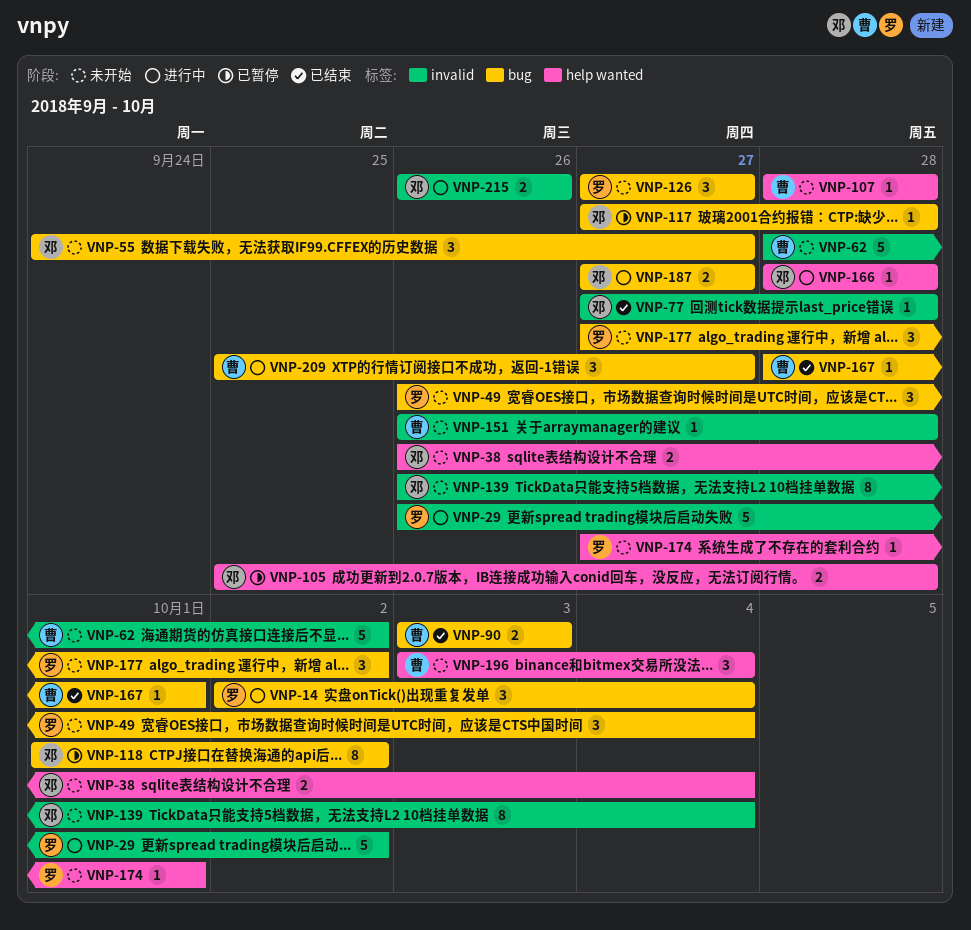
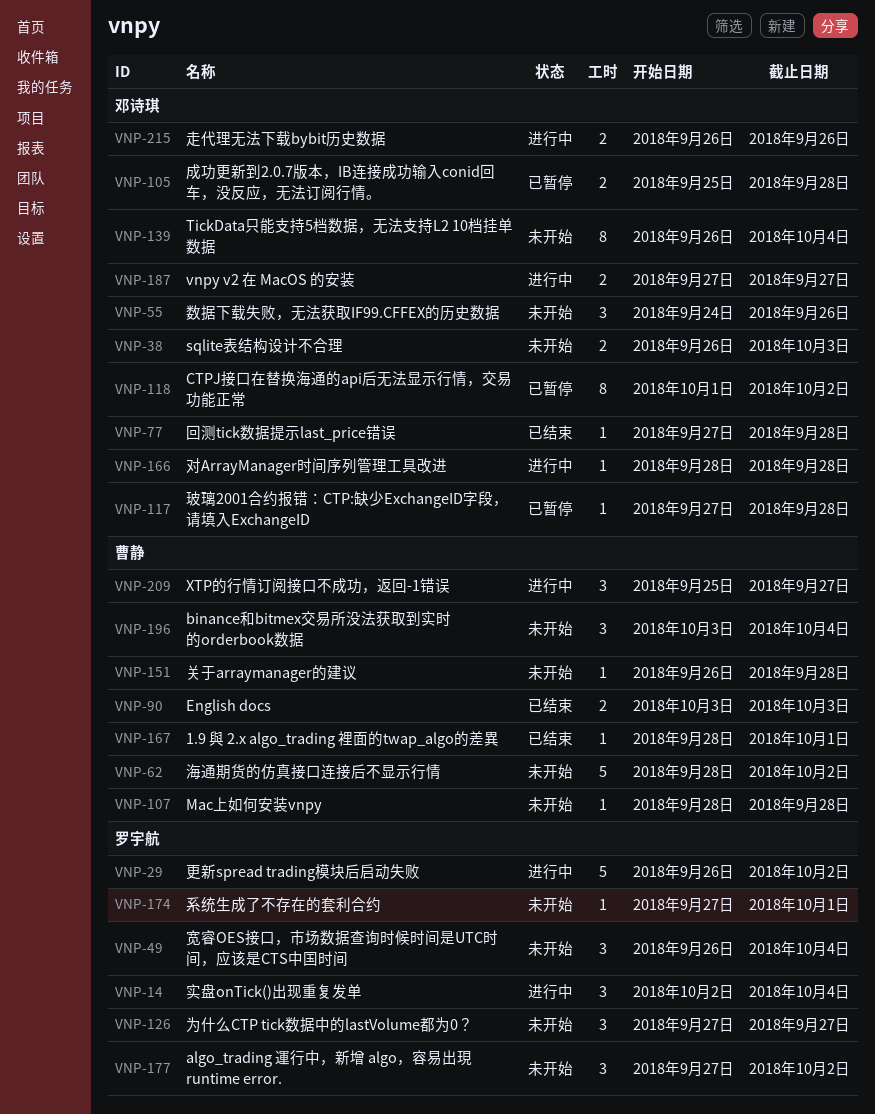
VNP-38, due: Oct 4 -> Oct 3
VNP-55, due: Sep 27 -> Sep 26

